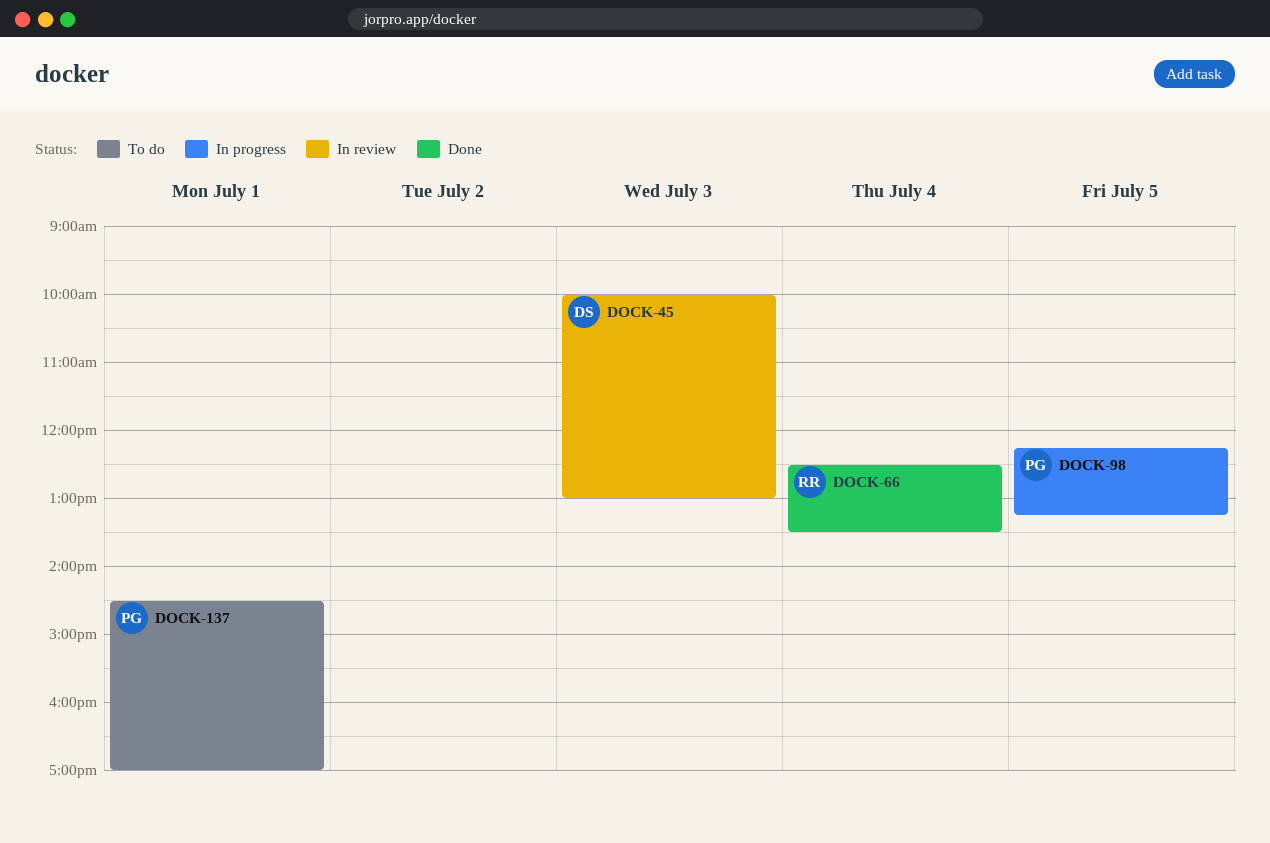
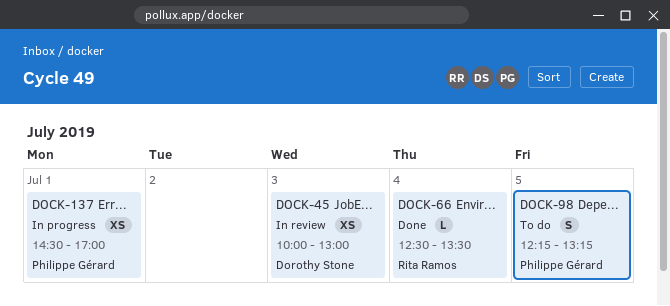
DOCK-98, status: In progress -> To do
DOCK-137, status: To do -> In progress

